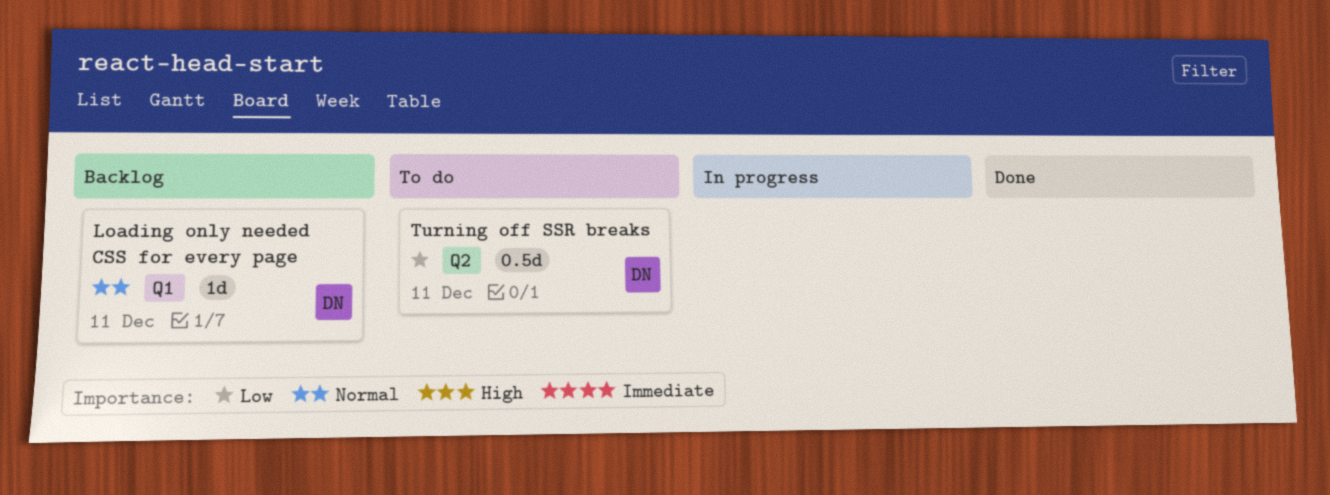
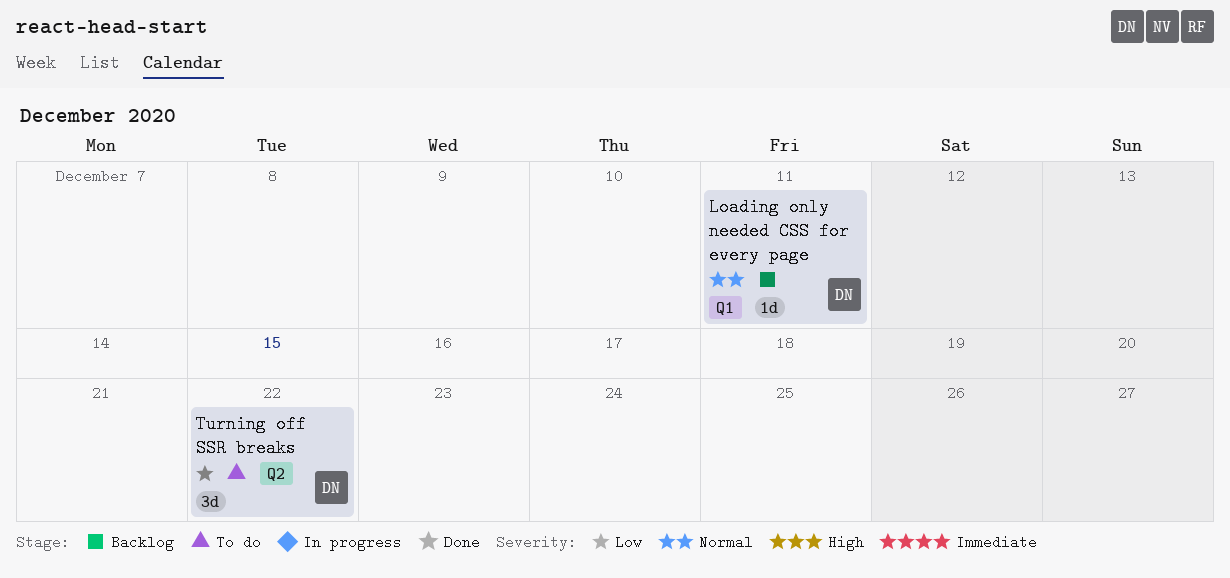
Turning off SSR breaks, estimate: 0.5d -> 3d
Turning off SSR breaks, due: Dec 11 -> Dec 22

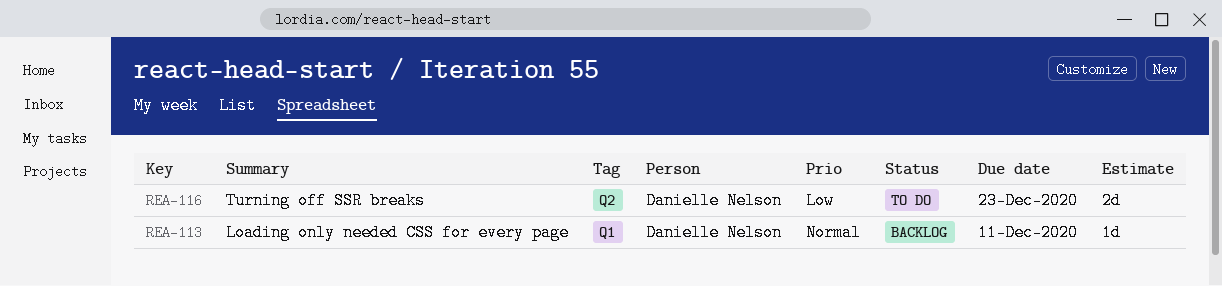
Turning off SSR breaks, estimate: 3d -> 2d
Turning off SSR breaks, due: Dec 22 -> Dec 23

